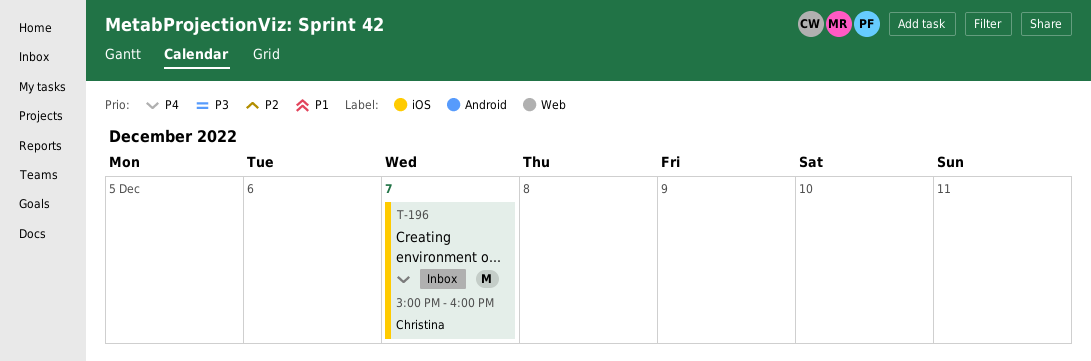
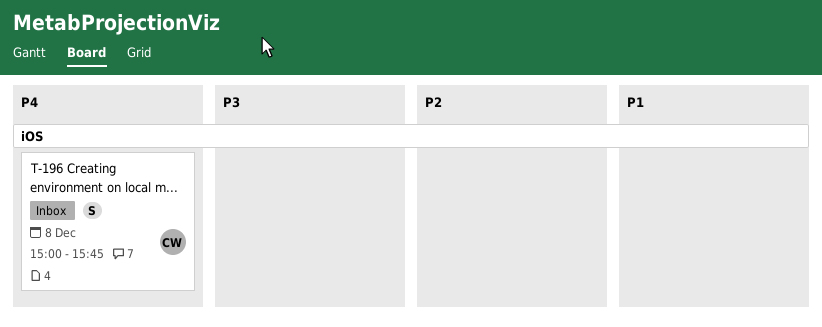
T-196, estimate: M -> S
T-196, day: Dec 7 -> Dec 8
T-196, ends: 16:00 -> 15:45

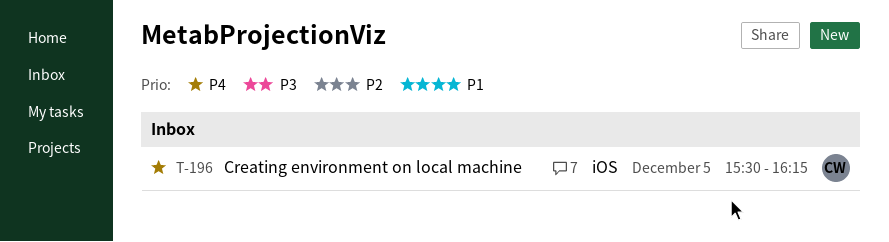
T-196, day: Dec 8 -> Dec 5
T-196, begins: 15:00 -> 15:30
T-196, ends: 15:45 -> 16:15

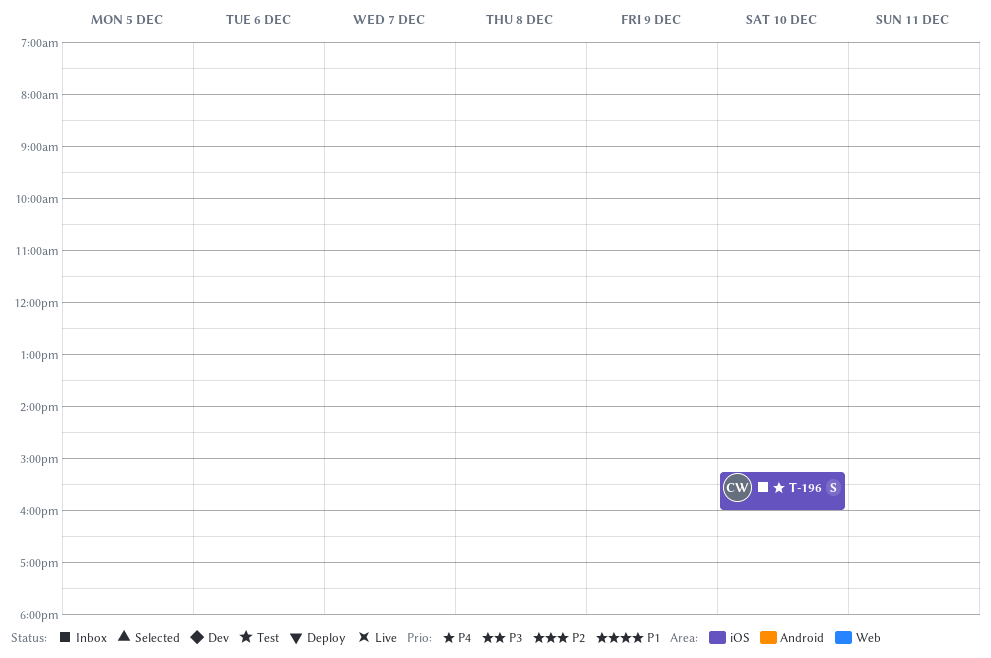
T-196, day: Dec 5 -> Dec 10
T-196, begins: 15:30 -> 15:15
T-196, ends: 16:15 -> 16:00

